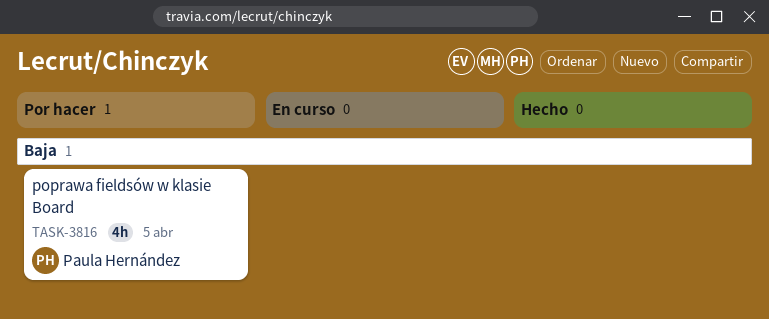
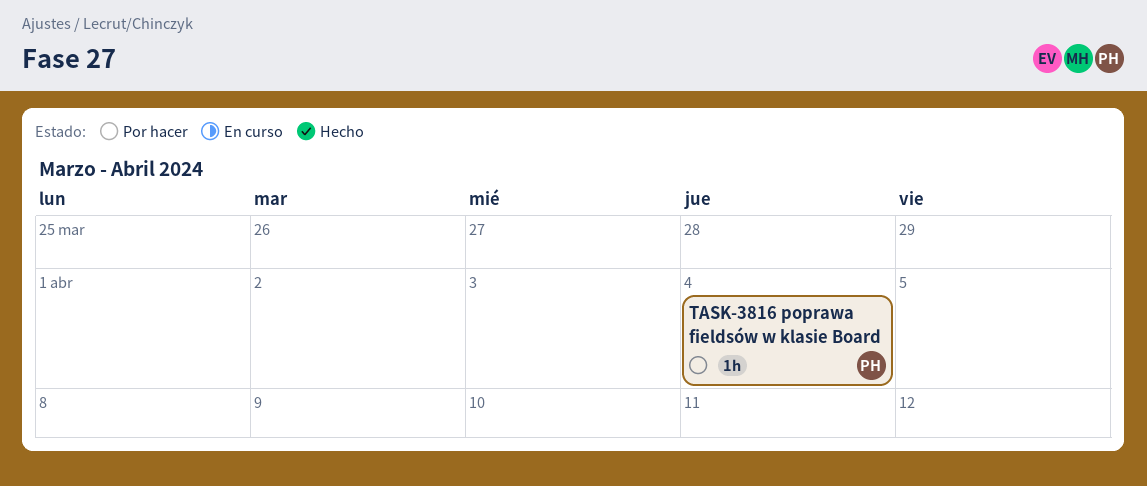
TASK-3816, estimate: 4h -> 1h
TASK-3816, due: Apr 5 -> Apr 4

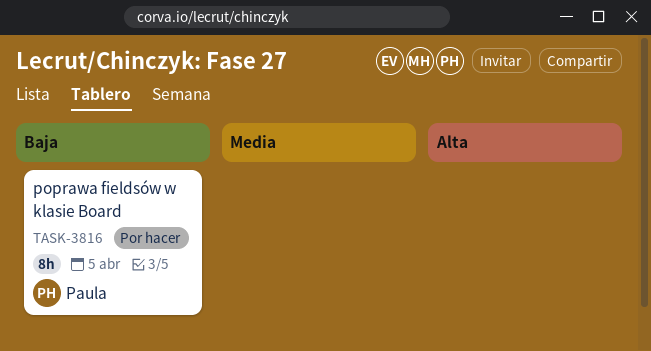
TASK-3816, estimate: 1h -> 8h
TASK-3816, due: Apr 4 -> Apr 5

